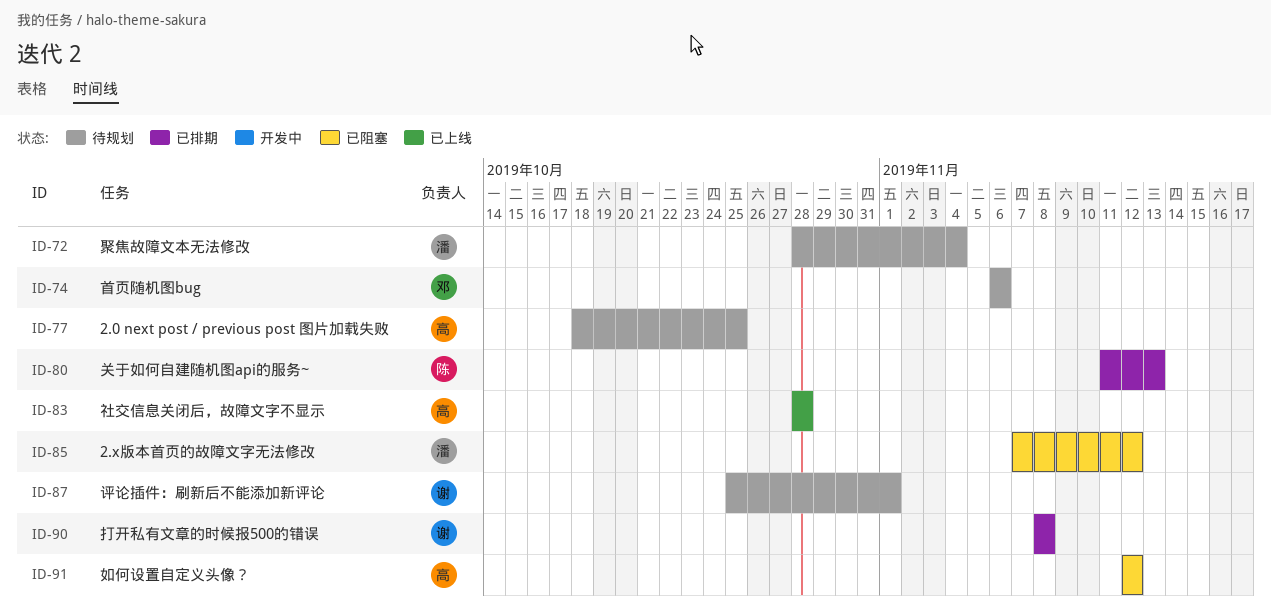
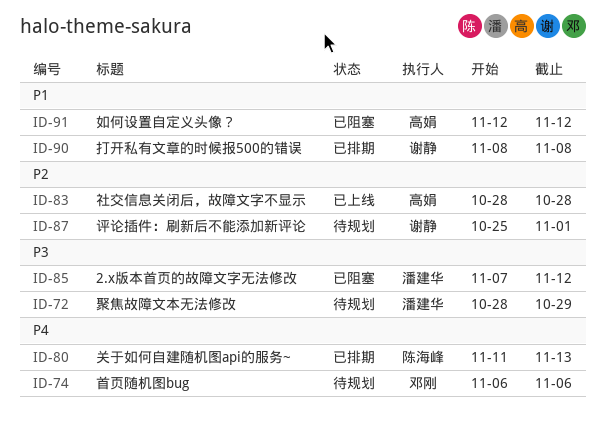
ID-72, due: Nov 4 -> Oct 29
ID-77: present -> none

